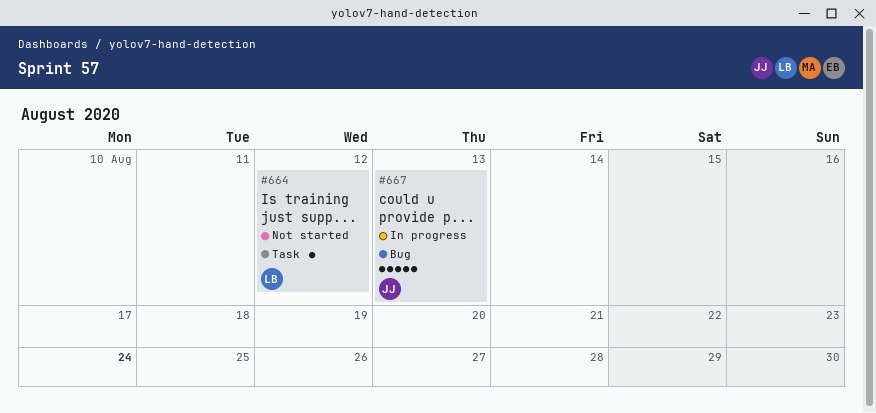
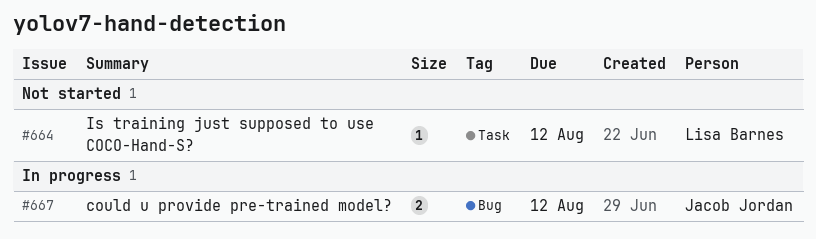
#667, estimate: 5 -> 2
#667, due: Aug 13 -> Aug 12

